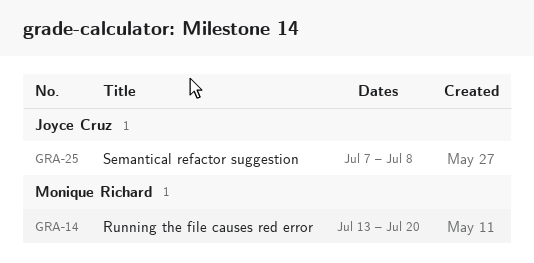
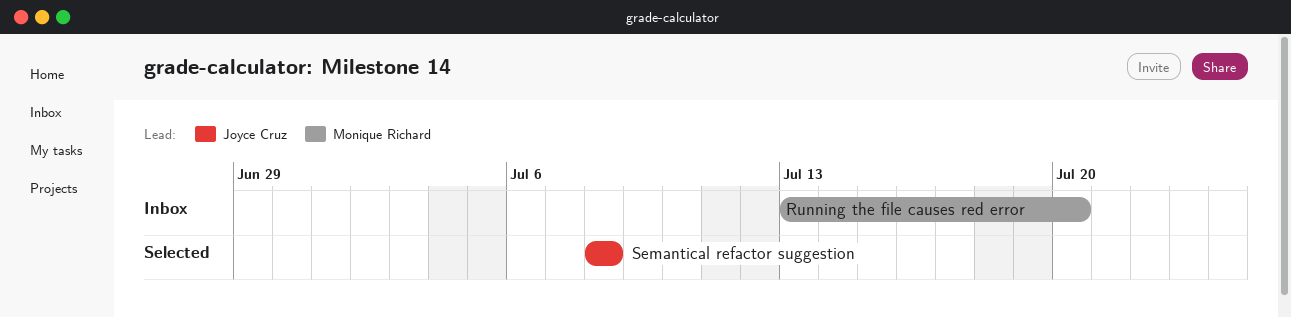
Semantical refactor suggestion, start: Jul 7 -> Jul 8

